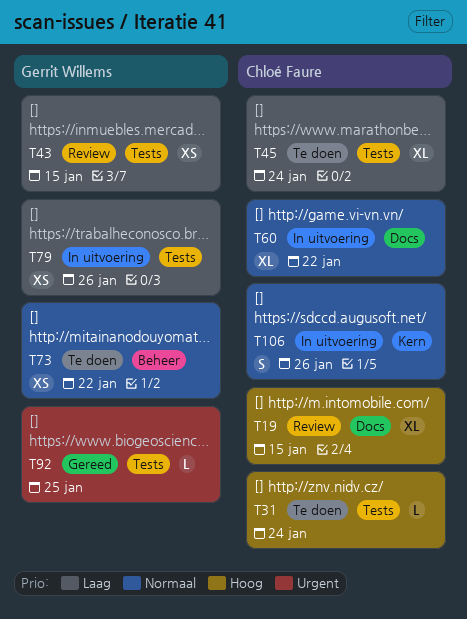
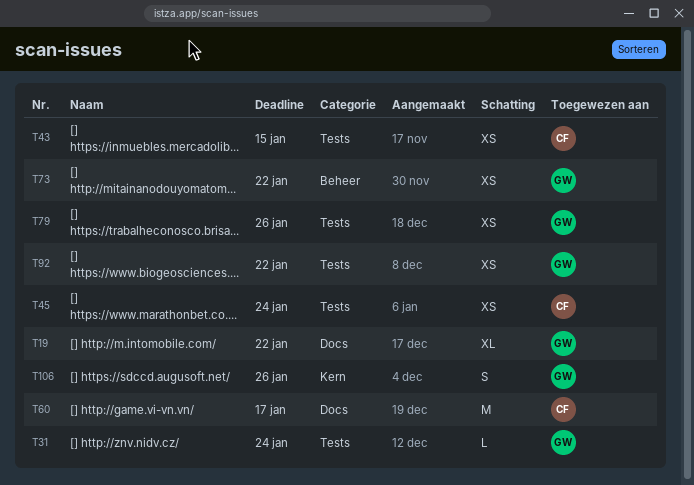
T19, owner: Chloé Faure -> Gerrit Willems
T19, due: Jan 15 -> Jan 22
T31, owner: Chloé Faure -> Gerrit Willems
T43, owner: Gerrit Willems -> Chloé Faure
T45, estimate: XL -> XS
T60, estimate: XL -> M
T60, due: Jan 22 -> Jan 17
T92, estimate: L -> XS
T92, due: Jan 25 -> Jan 22
T106, owner: Chloé Faure -> Gerrit Willems

